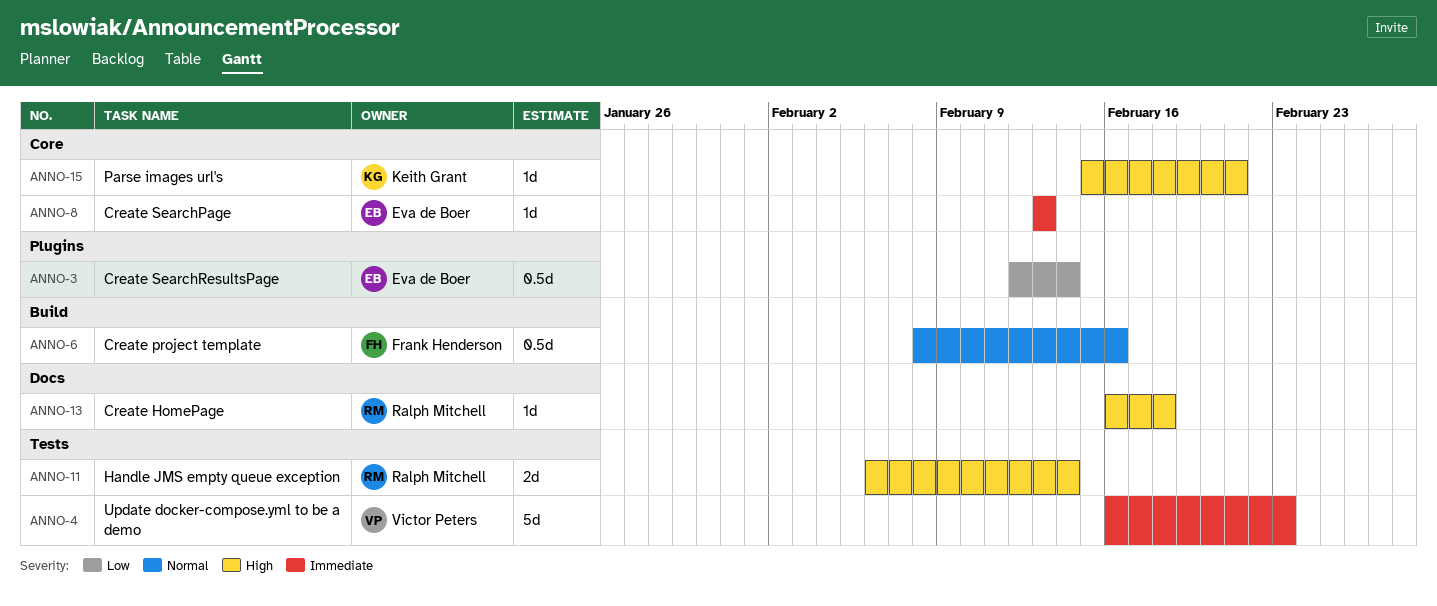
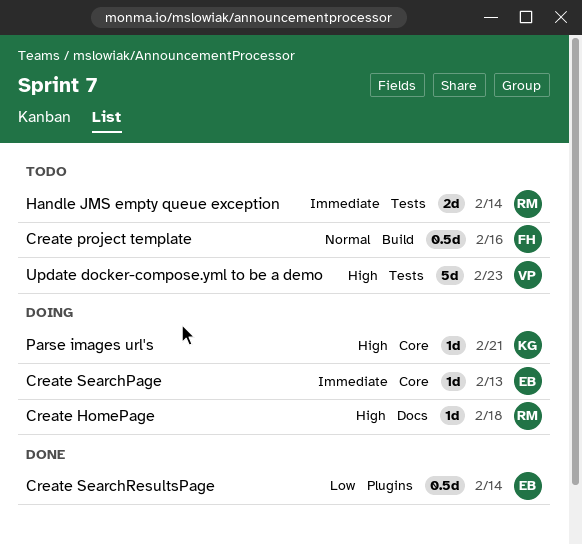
Handle JMS empty queue exception, priority: High -> Immediate
Update docker-compose.yml to be a demo, priority: Immediate -> High

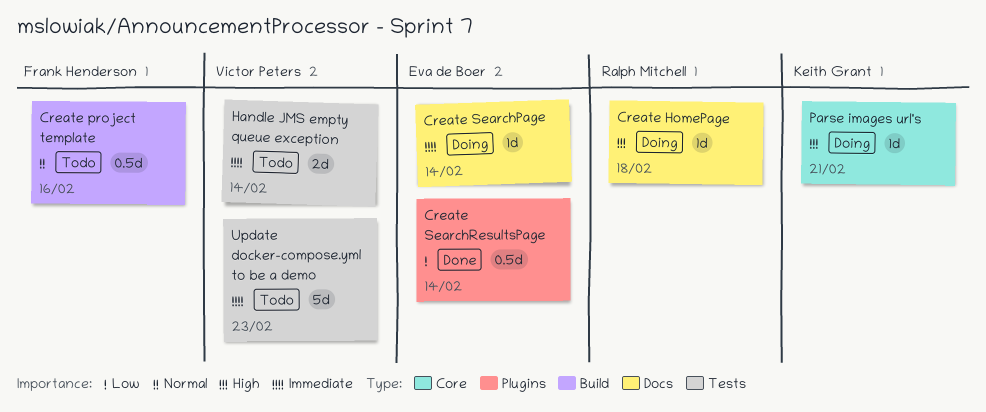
Create SearchPage, label: Core -> Docs
Create SearchPage, due: Feb 13 -> Feb 14
Handle JMS empty queue exception, owner: Ralph Mitchell -> Victor Peters
Update docker-compose.yml to be a demo, priority: High -> Immediate

